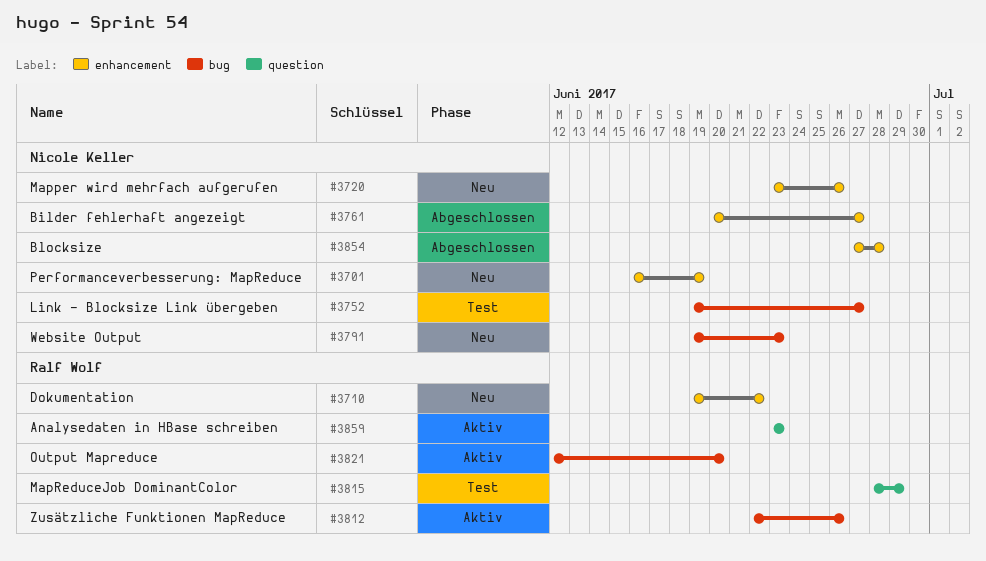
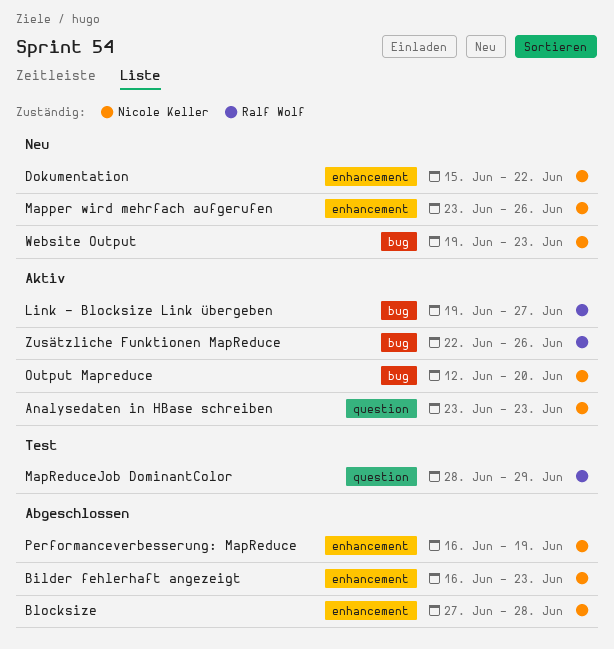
Analysedaten in HBase schreiben, owner: Ralf Wolf -> Nicole Keller
Bilder fehlerhaft angezeigt, start: Jun 20 -> Jun 16
Bilder fehlerhaft angezeigt, due: Jun 27 -> Jun 23
Dokumentation, owner: Ralf Wolf -> Nicole Keller
Dokumentation, start: Jun 19 -> Jun 15
Link - Blocksize Link übergeben, status: Test -> Aktiv
Link - Blocksize Link übergeben, owner: Nicole Keller -> Ralf Wolf
Output Mapreduce, owner: Ralf Wolf -> Nicole Keller
Performanceverbesserung: MapReduce, status: Neu -> Abgeschlossen

